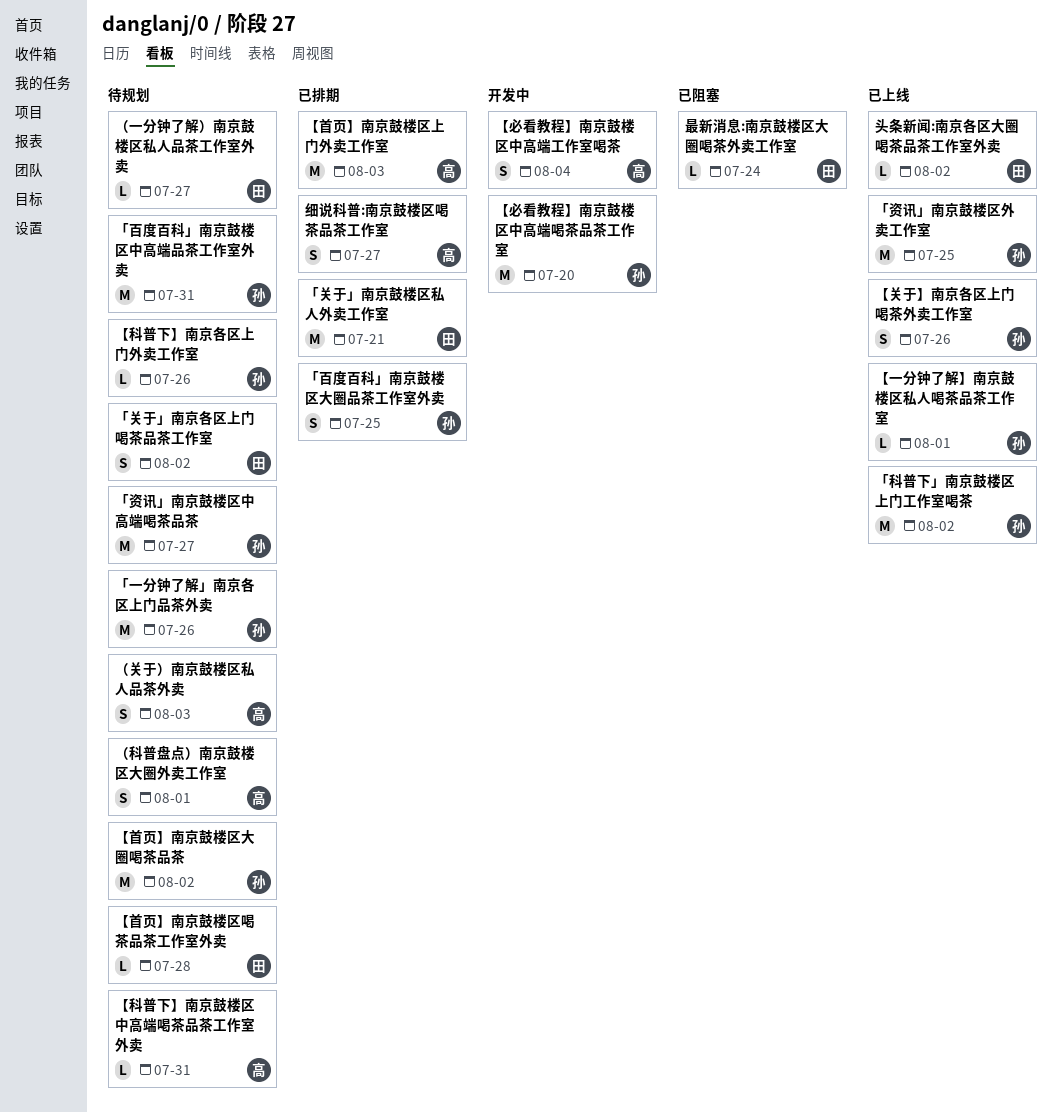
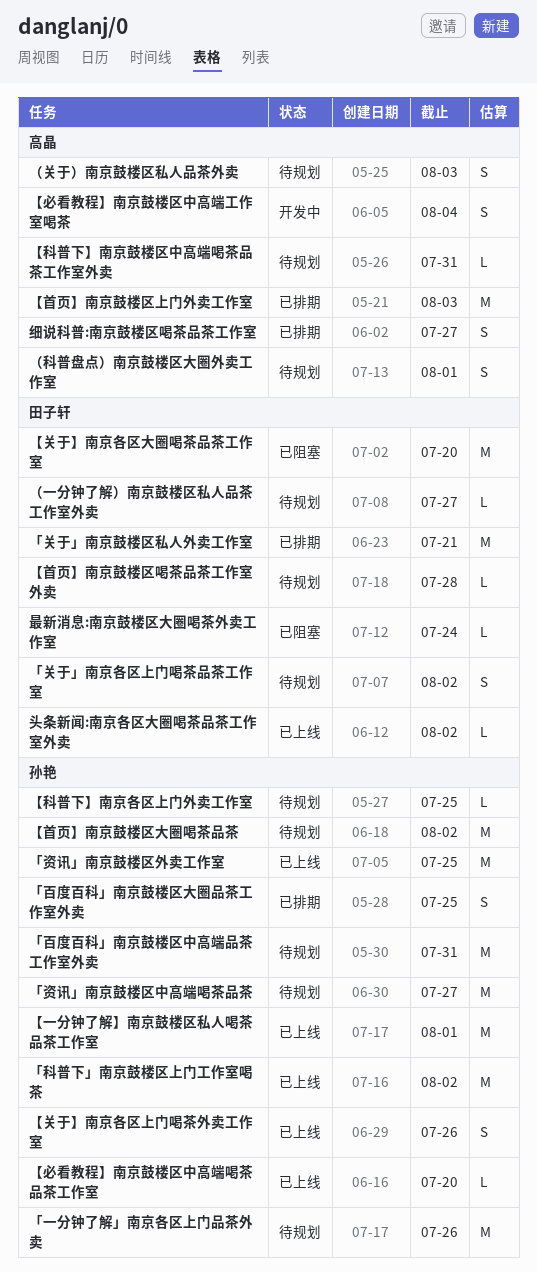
【一分钟了解】南京鼓楼区私人喝茶品茶工作室, estimate: L -> M
【关于】南京各区大圈喝茶品茶工作室: none -> present
【必看教程】南京鼓楼区中高端喝茶品茶工作室, status: 开发中 -> 已上线
【必看教程】南京鼓楼区中高端喝茶品茶工作室, estimate: M -> L
【科普下】南京各区上门外卖工作室, due: Jul 26 -> Jul 25

